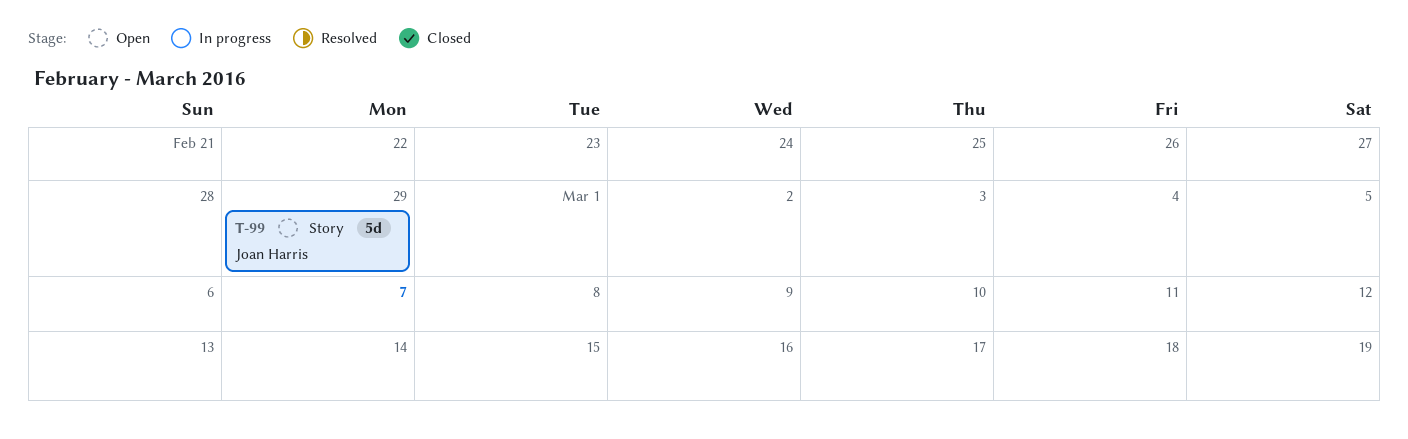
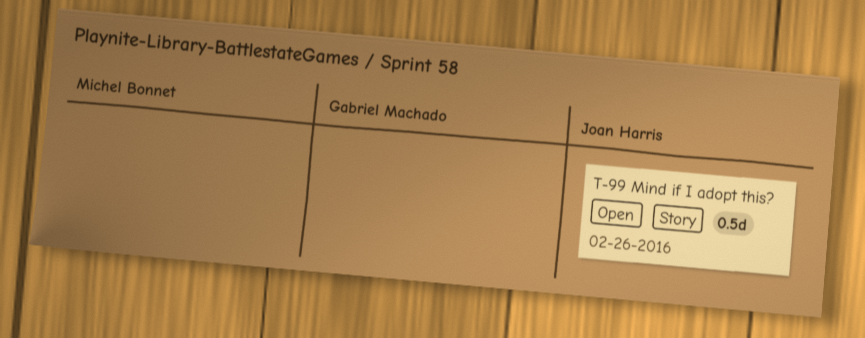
T-99, estimate: 5d -> 0.5d
T-99, due: Feb 29 -> Feb 26

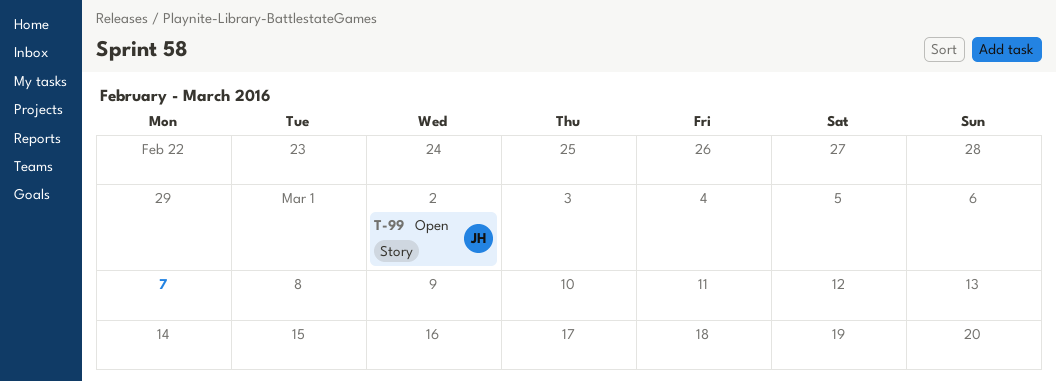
T-99, due: Feb 26 -> Mar 2

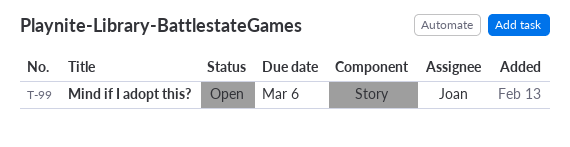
T-99, due: Mar 2 -> Mar 6

